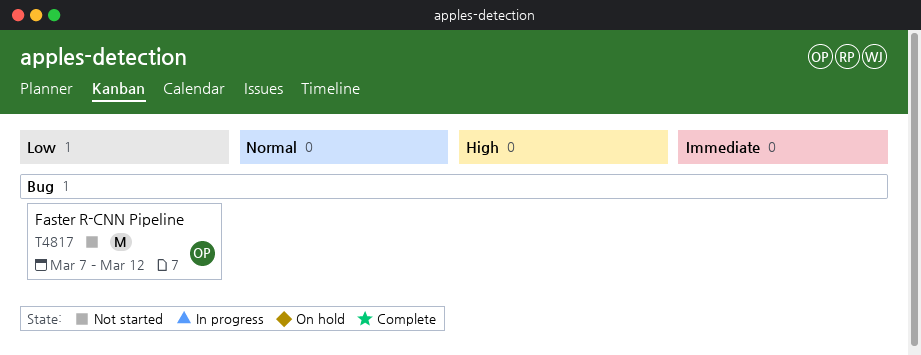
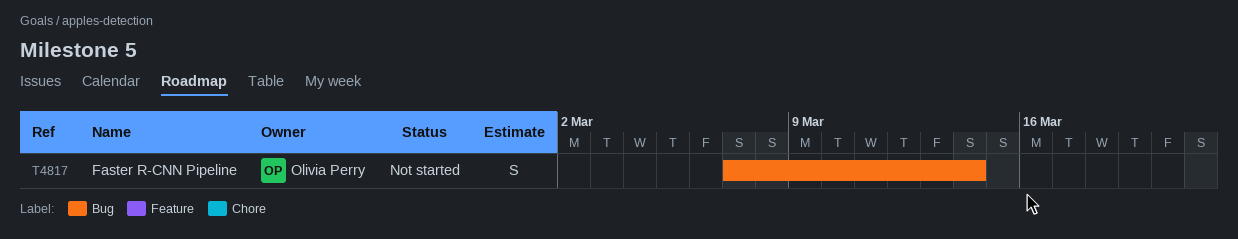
T4817, estimate: M -> S
T4817, due: Mar 12 -> Mar 14

